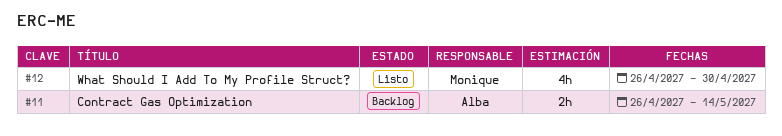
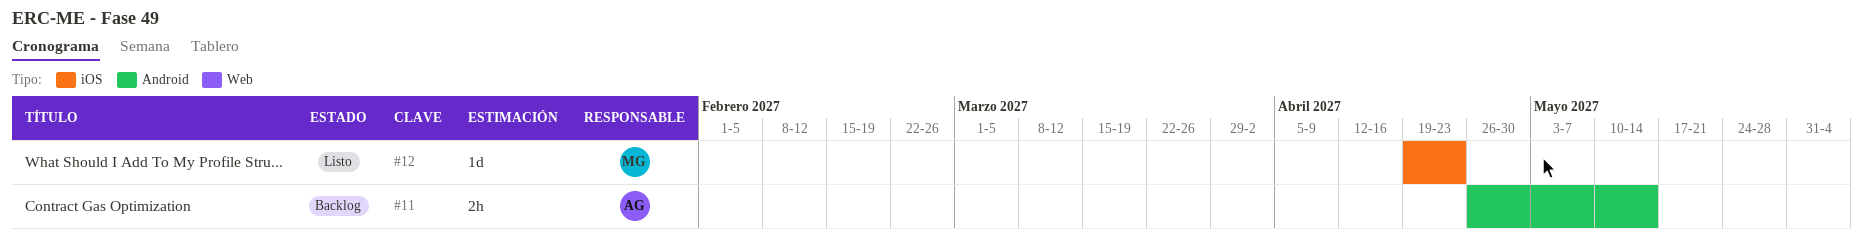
#12, estimate: 4h -> 1d
#12, start: Apr 26 -> Apr 19
#12, due: Apr 30 -> Apr 23

